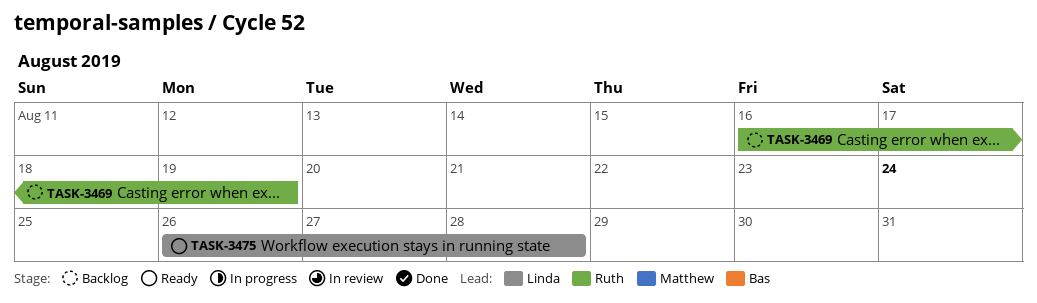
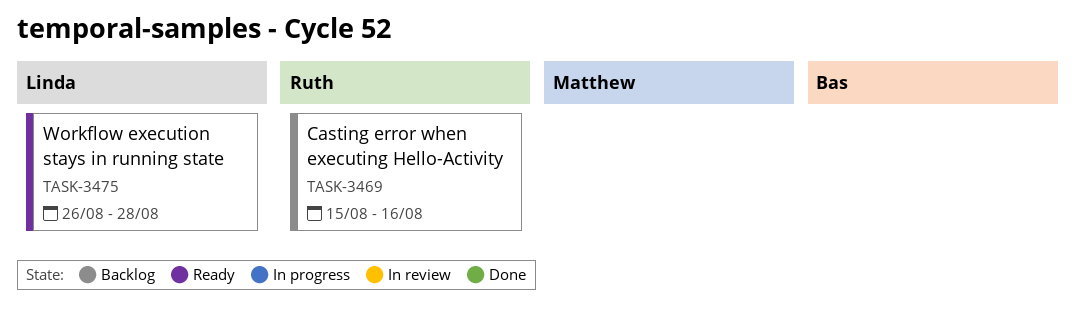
TASK-3469, start: Aug 16 -> Aug 15
TASK-3469, due: Aug 19 -> Aug 16

